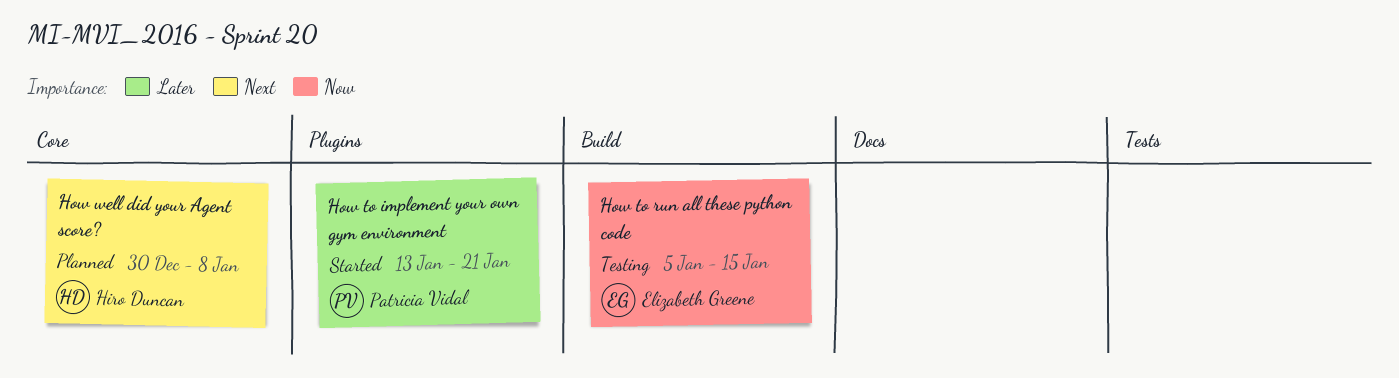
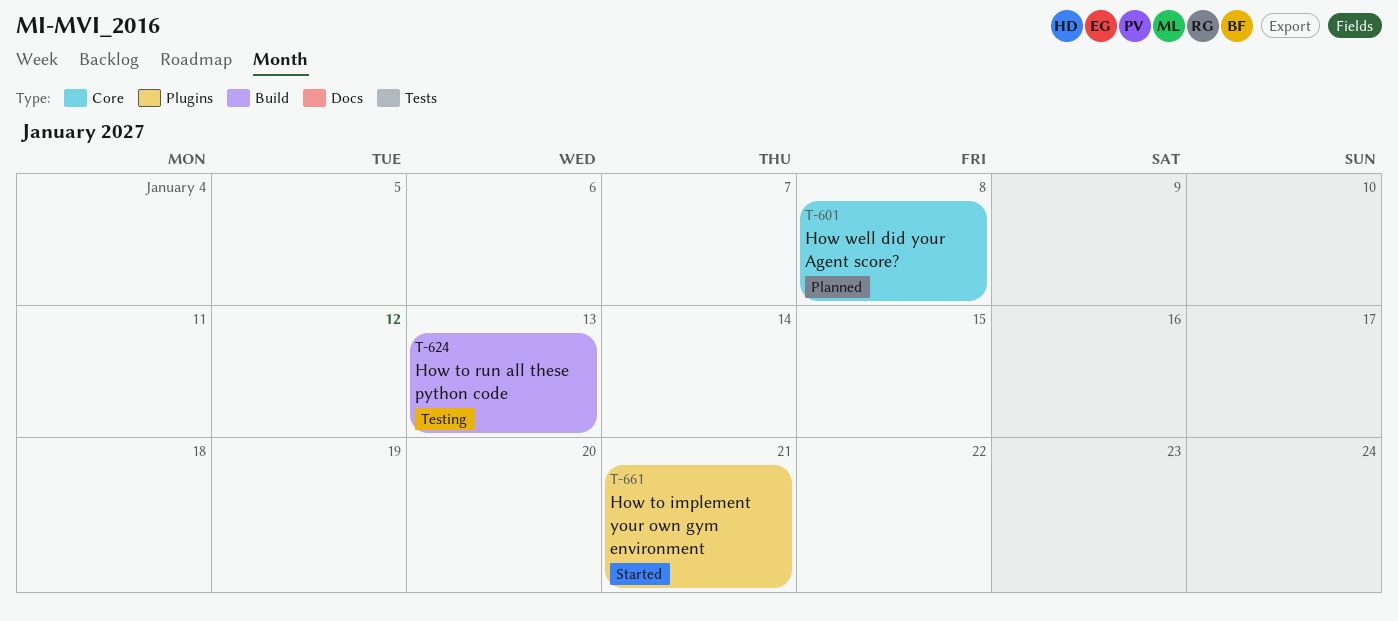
How to run all these python code, due: Jan 15 -> Jan 13

